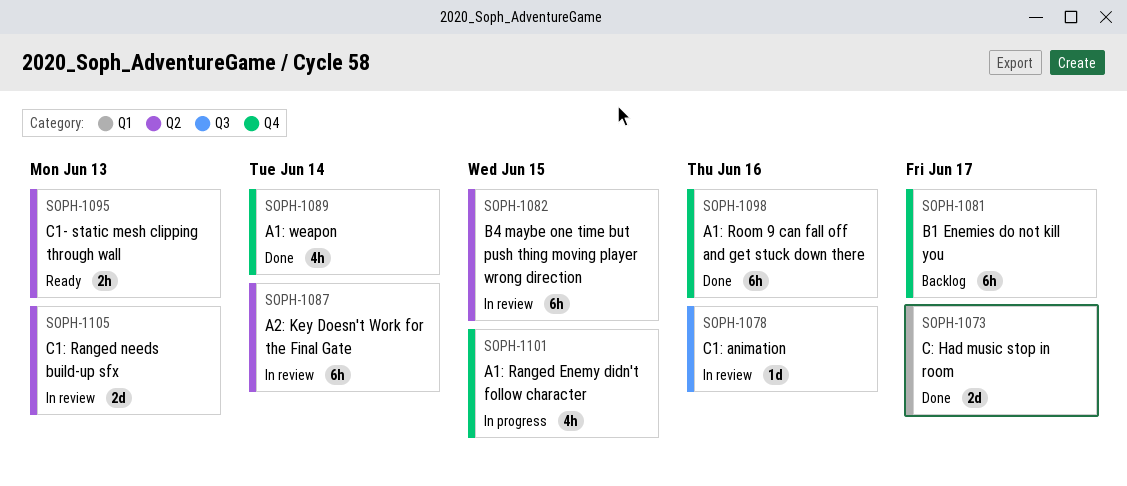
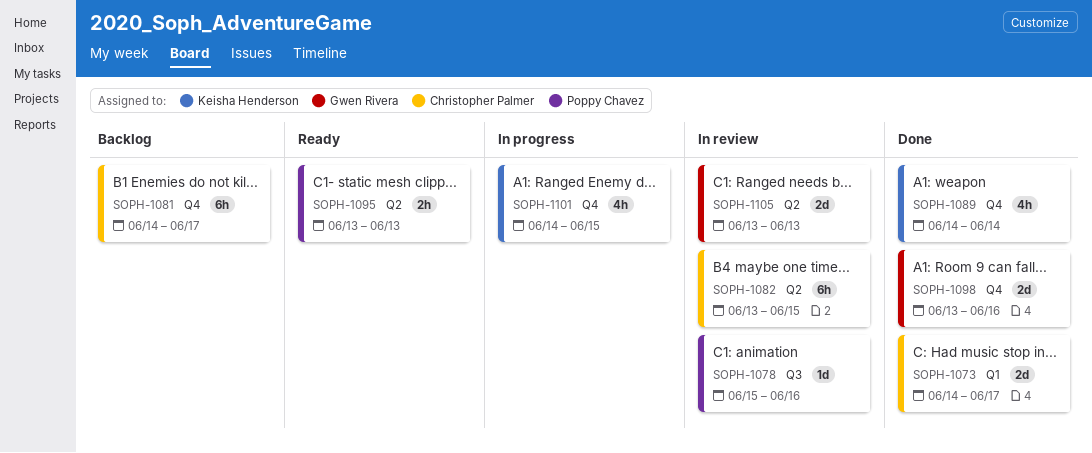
SOPH-1087: present -> none
SOPH-1098, estimate: 6h -> 2d

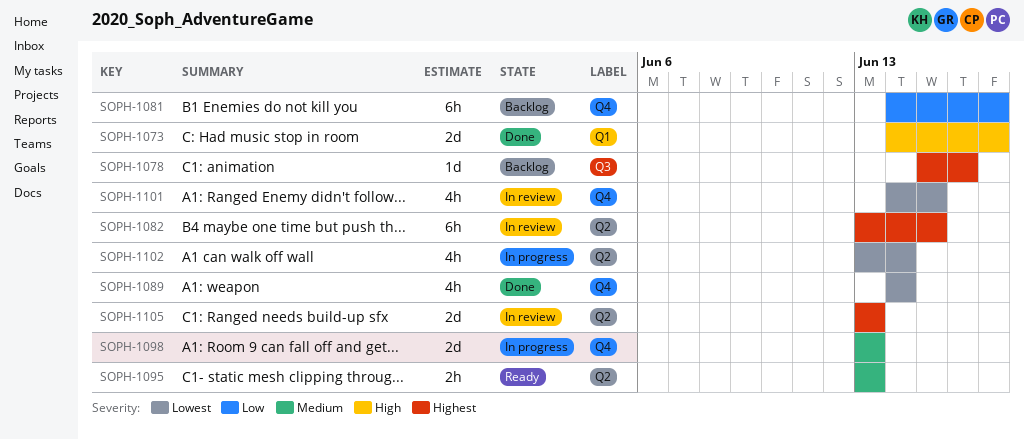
SOPH-1078, status: In review -> Backlog
SOPH-1098, status: Done -> In progress
SOPH-1098, due: Jun 16 -> Jun 13
SOPH-1101, status: In progress -> In review
SOPH-1102: none -> present

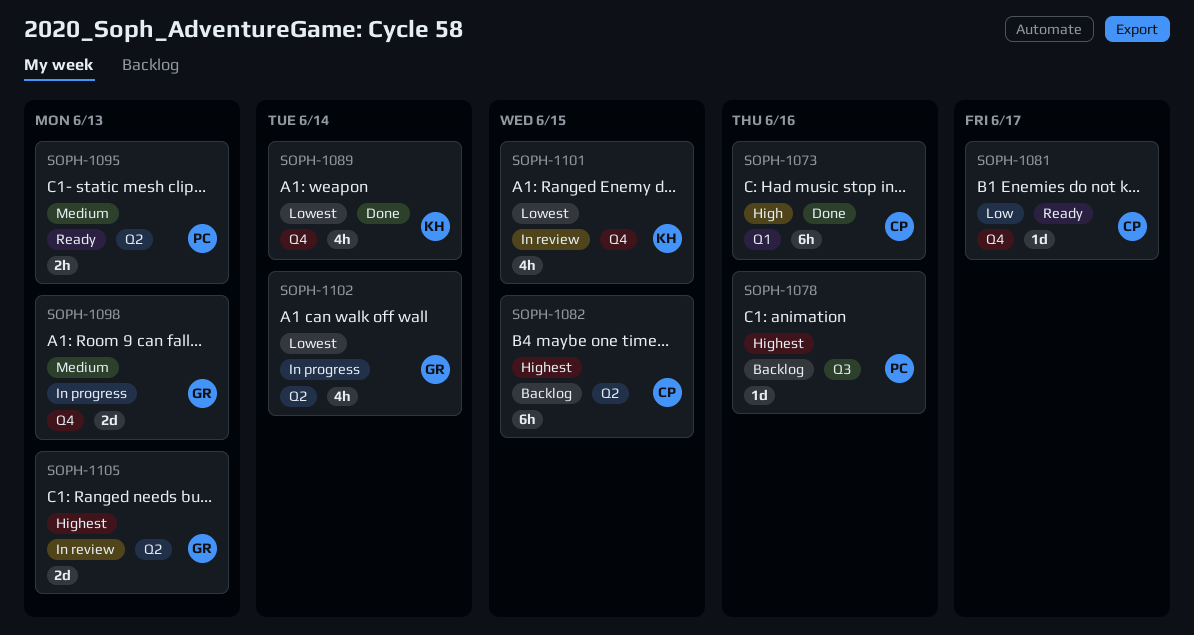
SOPH-1073, estimate: 2d -> 6h
SOPH-1073, due: Jun 17 -> Jun 16
SOPH-1081, status: Backlog -> Ready
SOPH-1081, estimate: 6h -> 1d
SOPH-1082, status: In review -> Backlog

